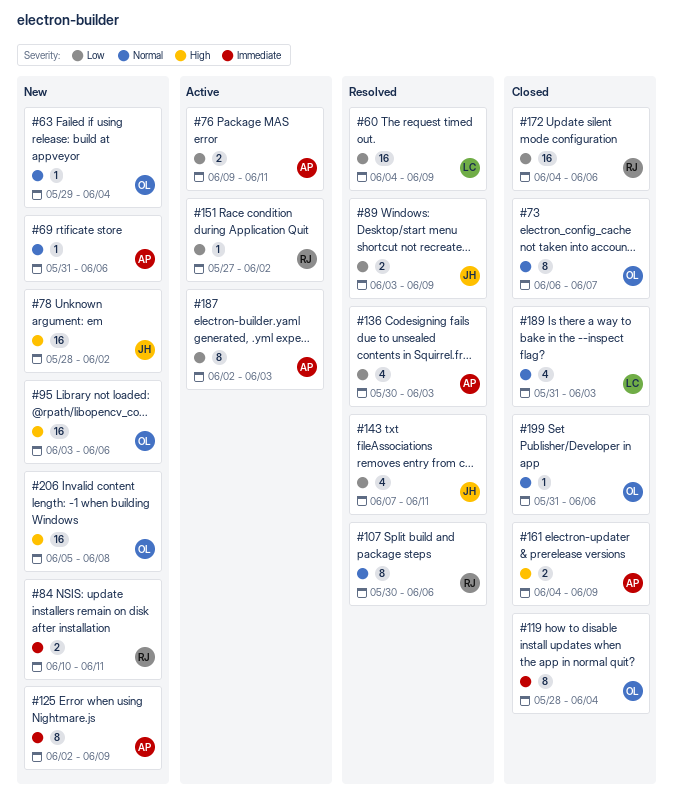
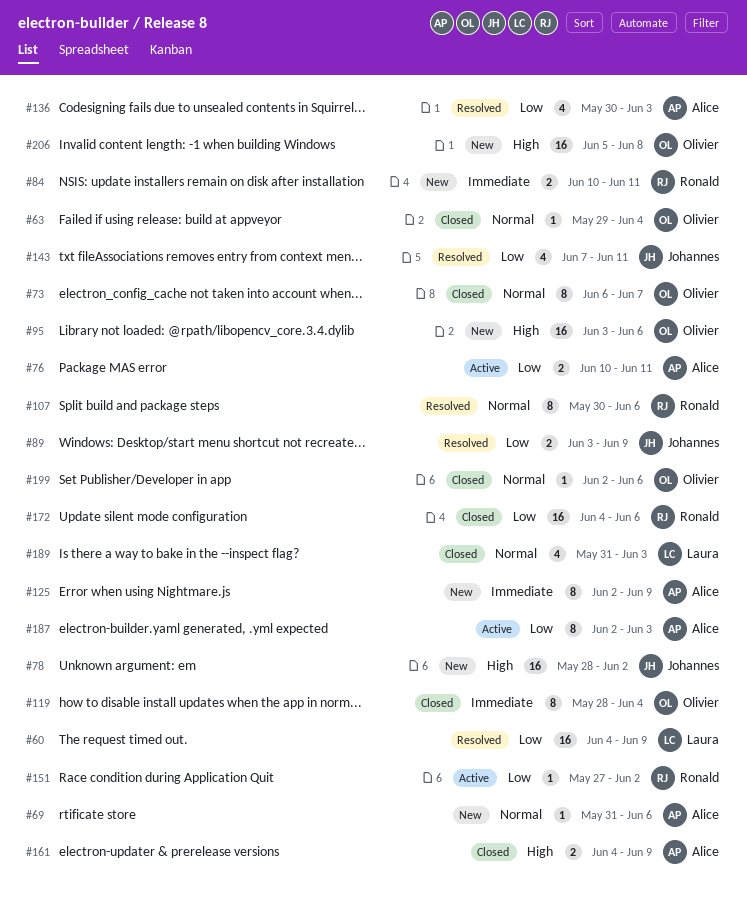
#63, status: New -> Closed
#76, start: Jun 9 -> Jun 10
#199, start: May 31 -> Jun 2

